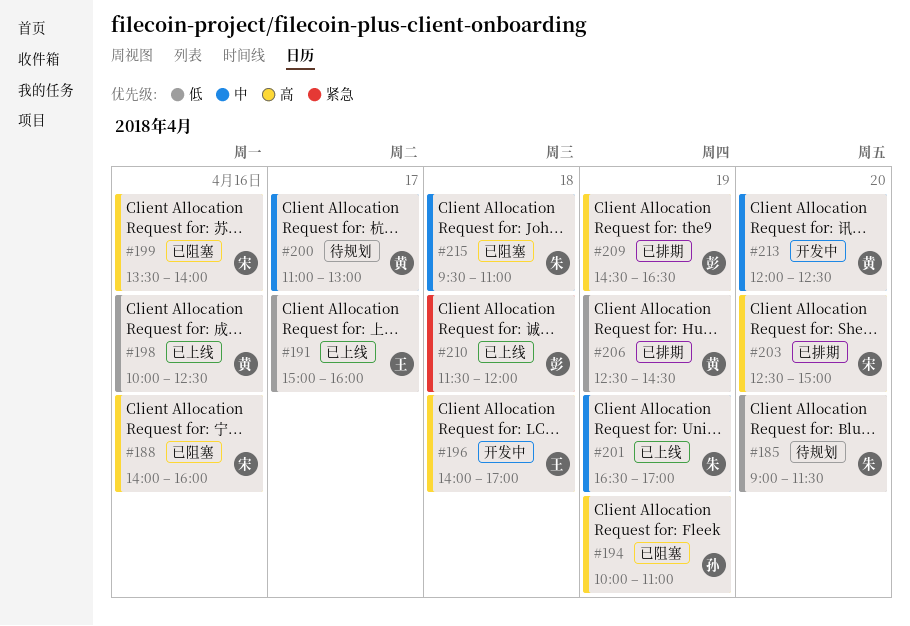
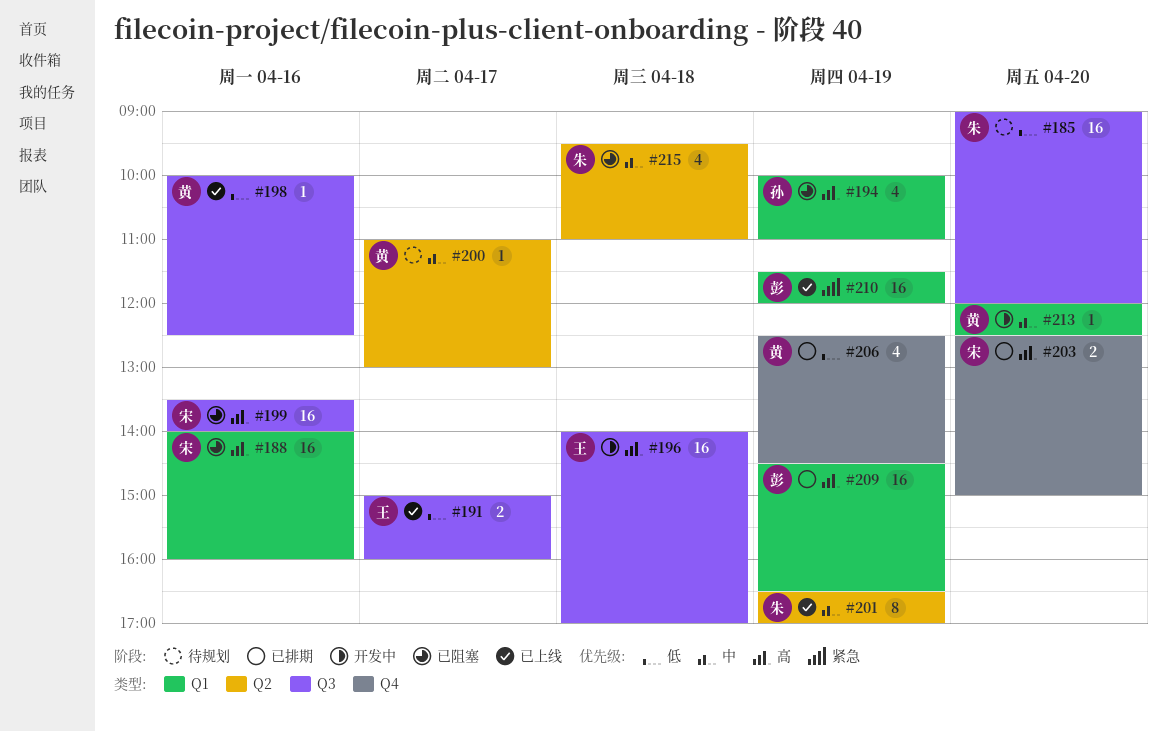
#185, ends: 11:30 -> 12:00
#210, day: Apr 18 -> Apr 19

